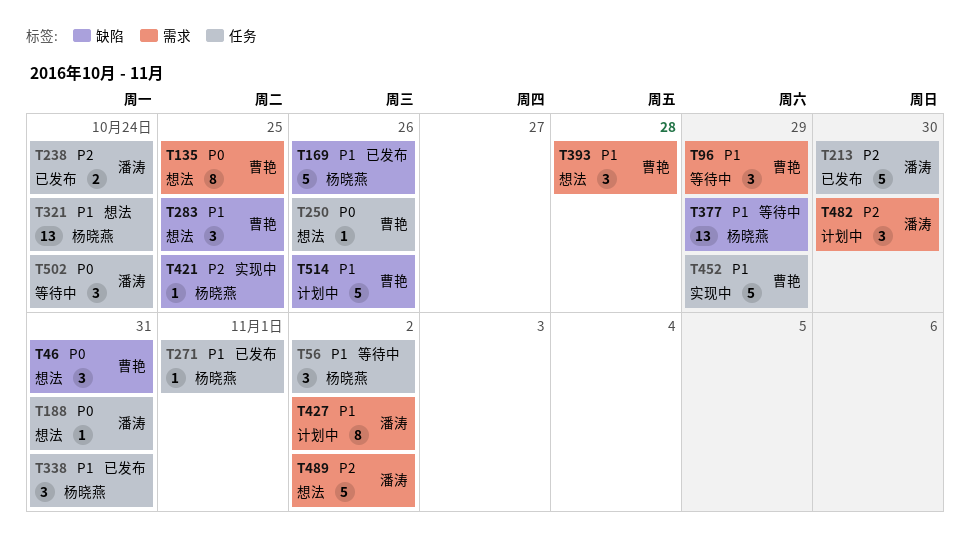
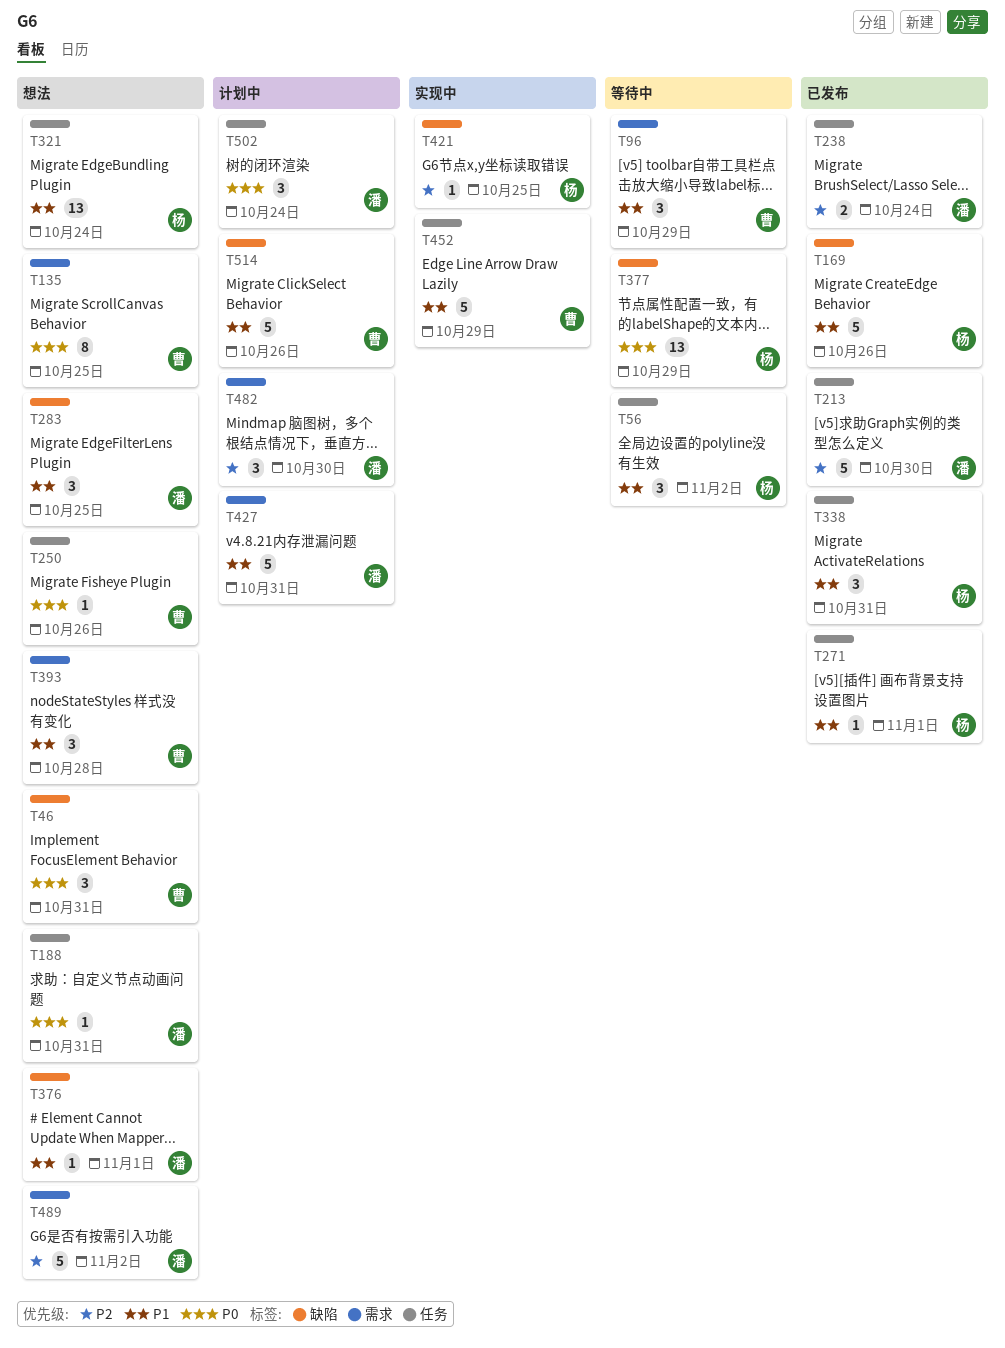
T283, owner: 曹艳 -> 潘涛
T376: none -> present
T377, priority: P1 -> P0
T427, estimate: 8 -> 5
T427, due: Nov 2 -> Oct 31
T502, status: 等待中 -> 计划中

